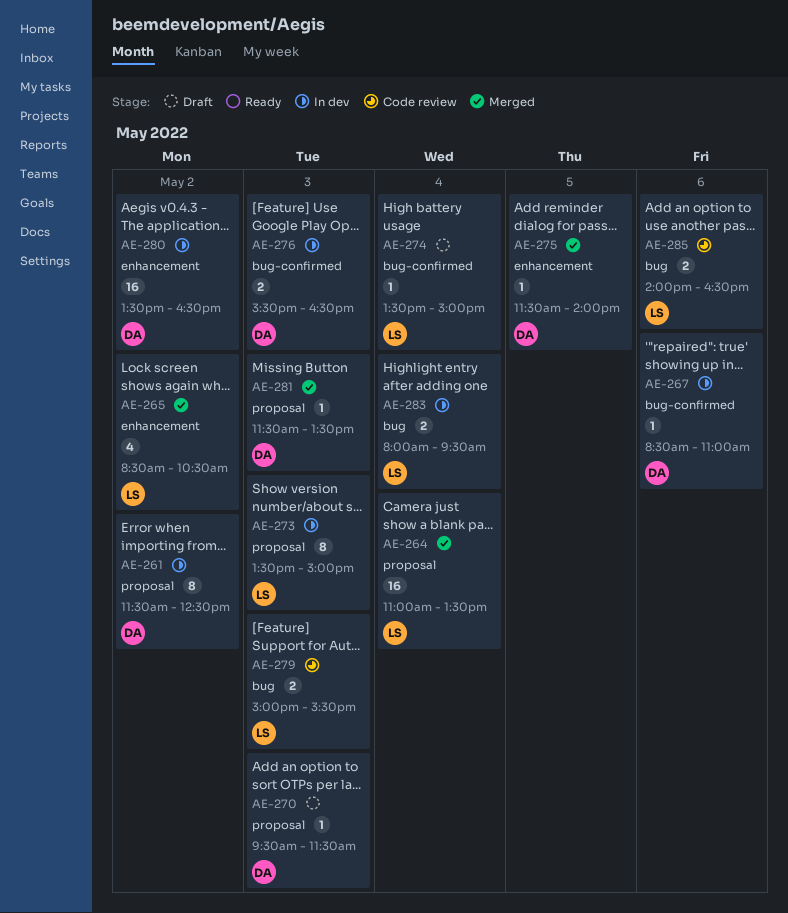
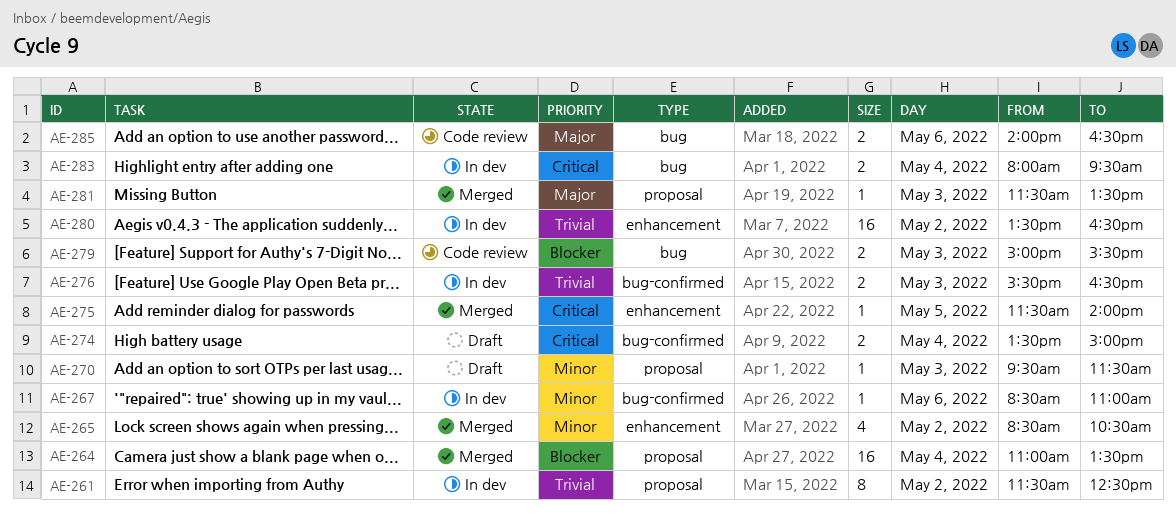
AE-273: present -> none
AE-274, estimate: 1 -> 2

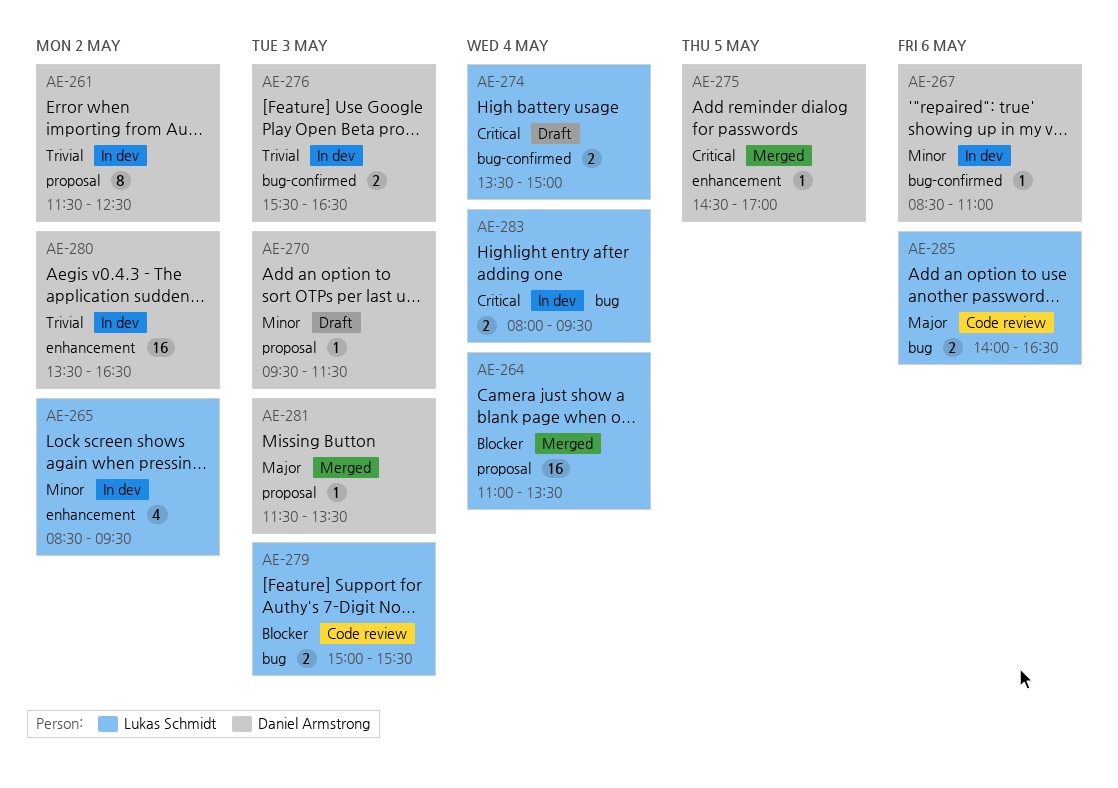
AE-265, status: Merged -> In dev
AE-265, ends: 10:30 -> 09:30
AE-275, begins: 11:30 -> 14:30
AE-275, ends: 14:00 -> 17:00

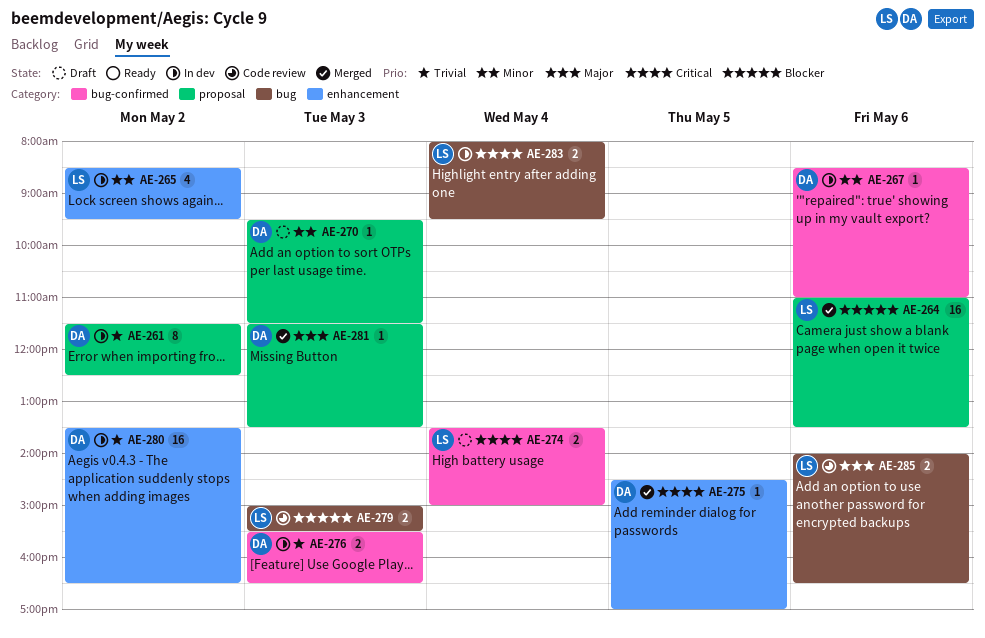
AE-264, day: May 4 -> May 6

